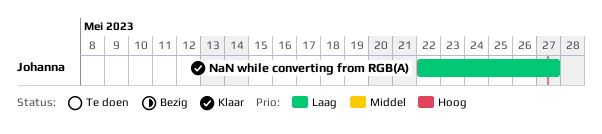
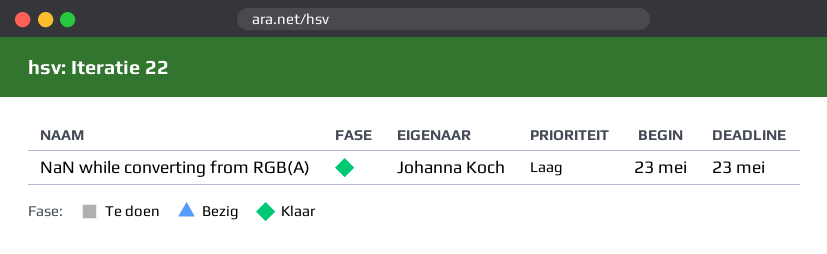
NaN while converting from RGB(A), start: May 22 -> May 23
NaN while converting from RGB(A), due: May 27 -> May 23

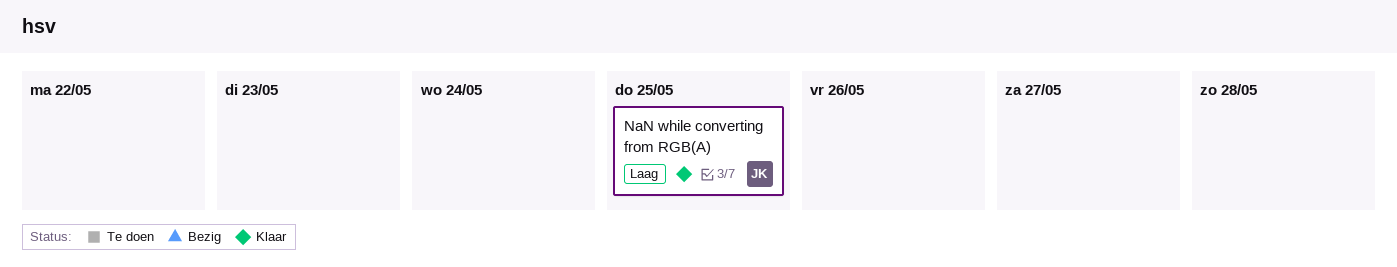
NaN while converting from RGB(A), due: May 23 -> May 25

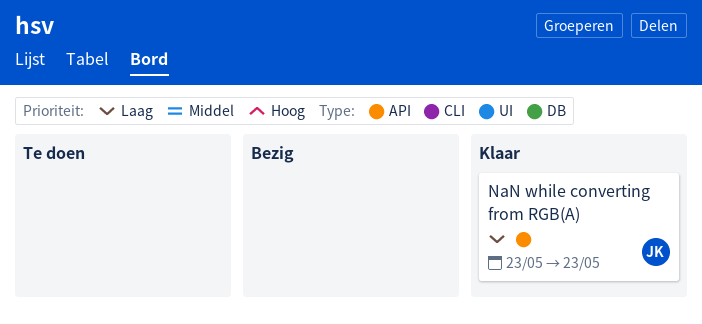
NaN while converting from RGB(A), due: May 25 -> May 23

